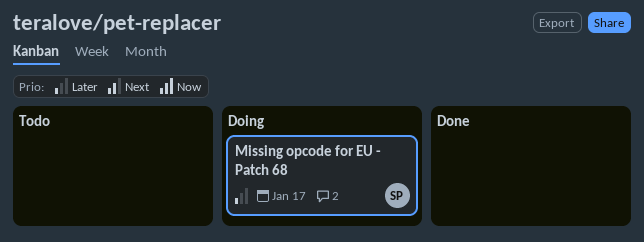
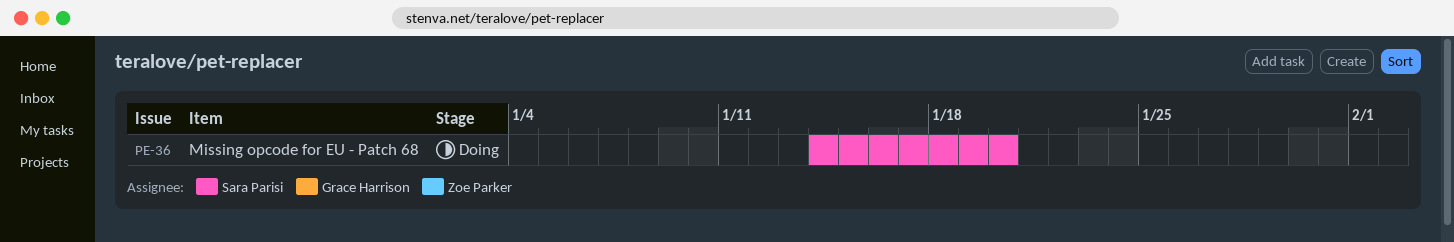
Missing opcode for EU - Patch 68, due: Jan 17 -> Jan 20

